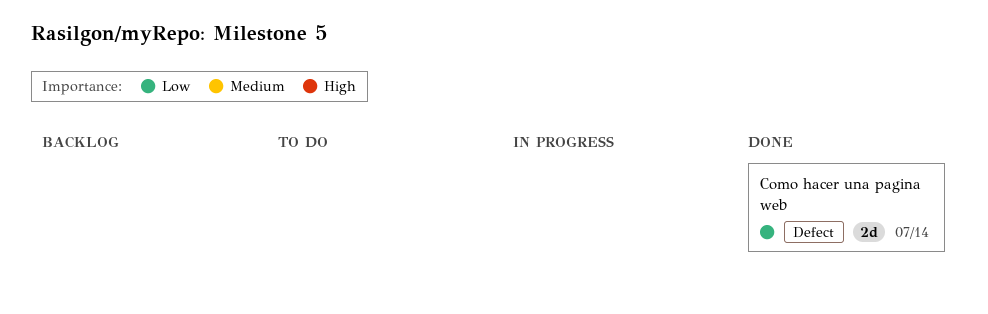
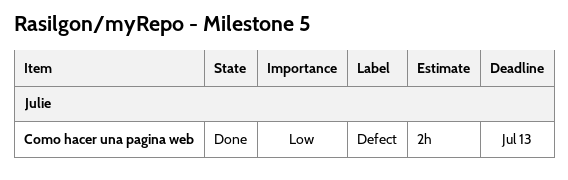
Como hacer una pagina web, estimate: 2d -> 2h
Como hacer una pagina web, due: Jul 14 -> Jul 13

